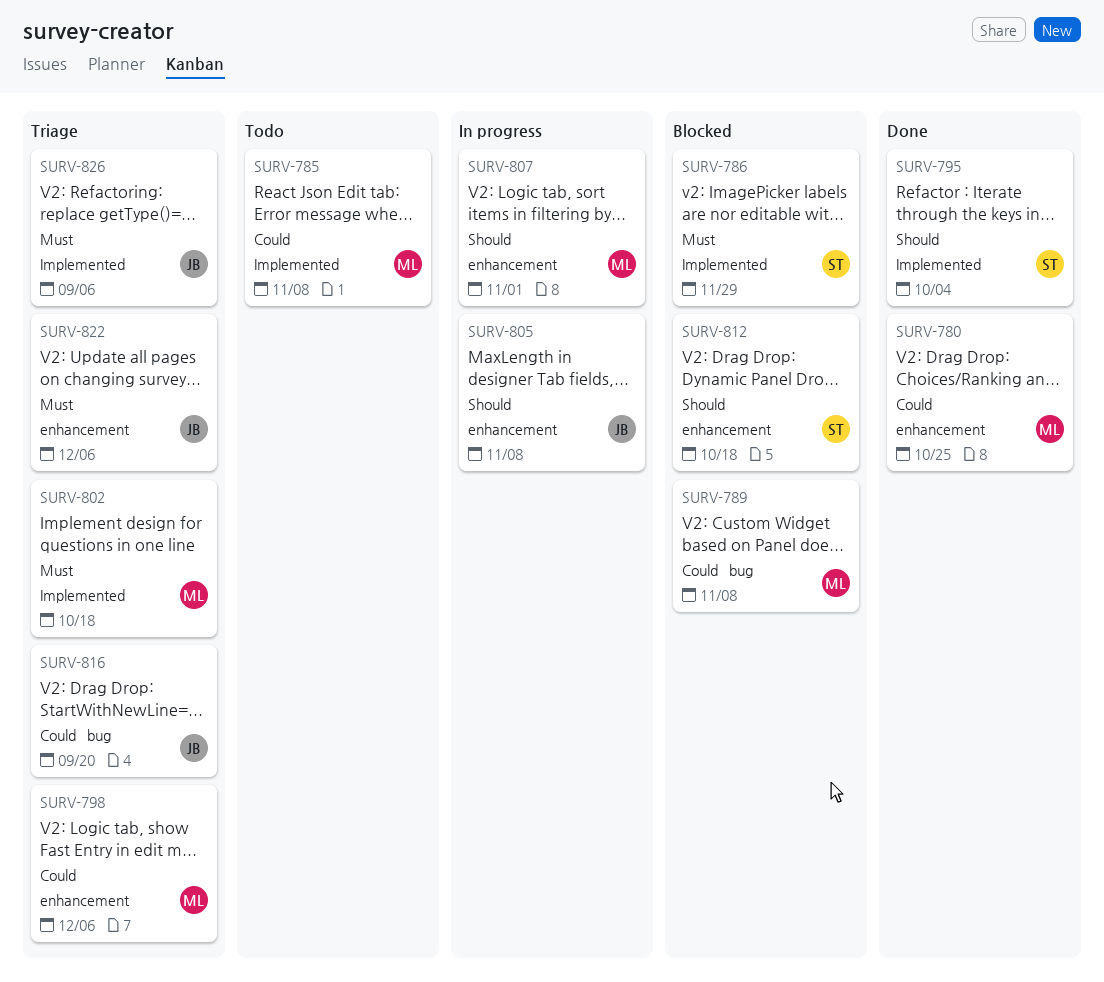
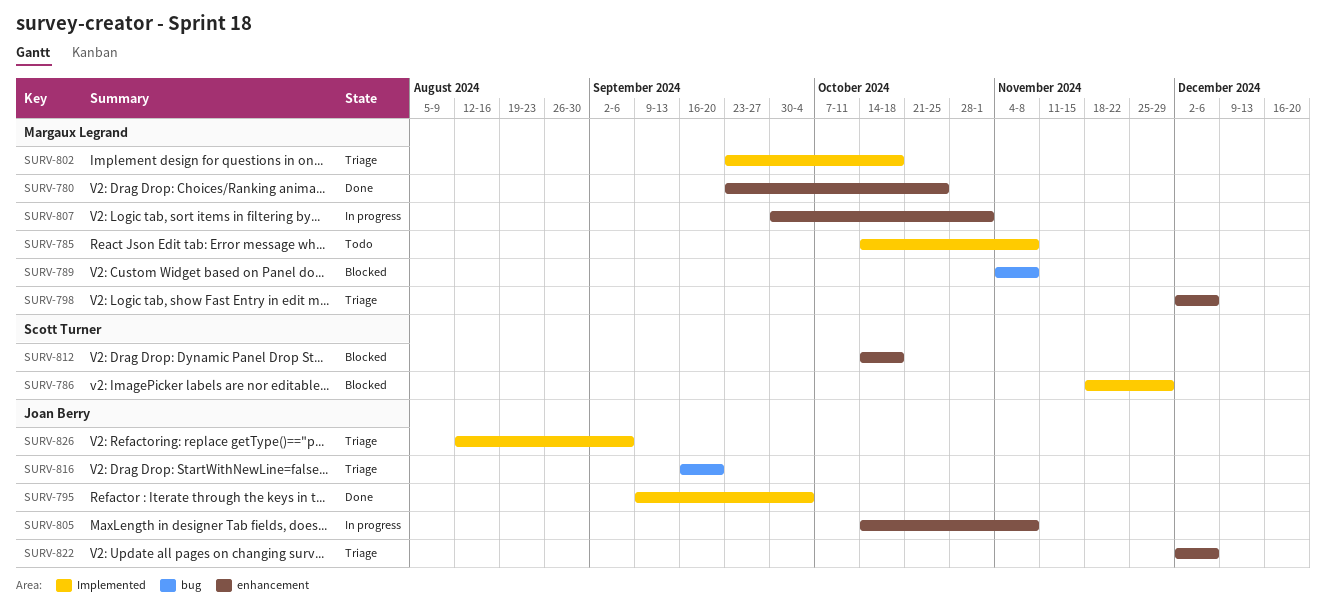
SURV-795, owner: Scott Turner -> Joan Berry

